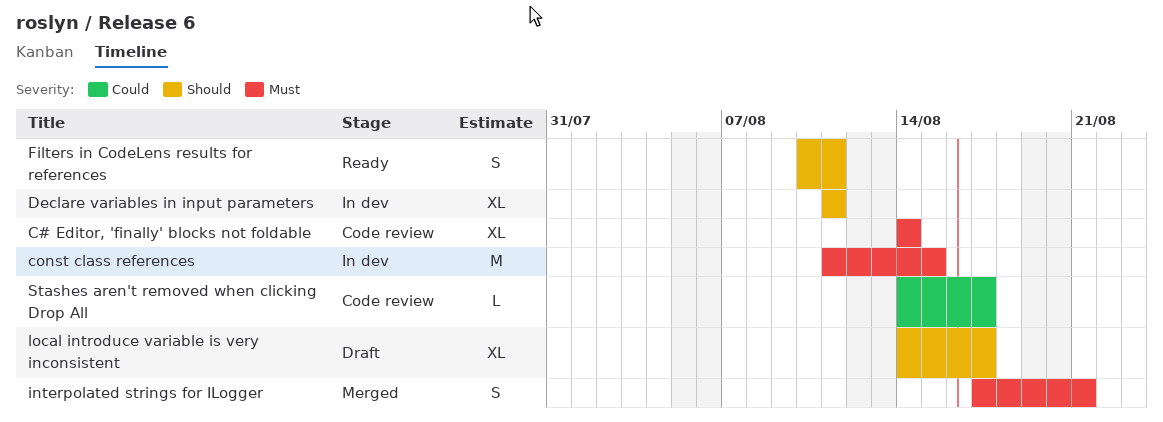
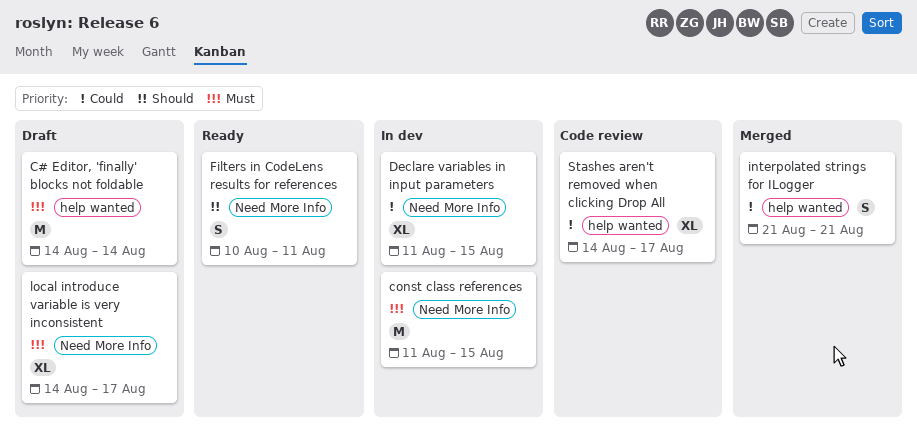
C# Editor, 'finally' blocks not foldable, status: Code review -> Draft
C# Editor, 'finally' blocks not foldable, estimate: XL -> M
Declare variables in input parameters, priority: Should -> Could
Declare variables in input parameters, due: Aug 11 -> Aug 15
interpolated strings for ILogger, priority: Must -> Could
interpolated strings for ILogger, start: Aug 17 -> Aug 21
local introduce variable is very inconsistent, priority: Should -> Must
Stashes aren't removed when clicking Drop All, estimate: L -> XL

